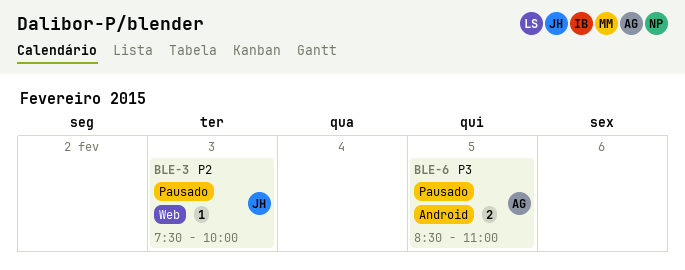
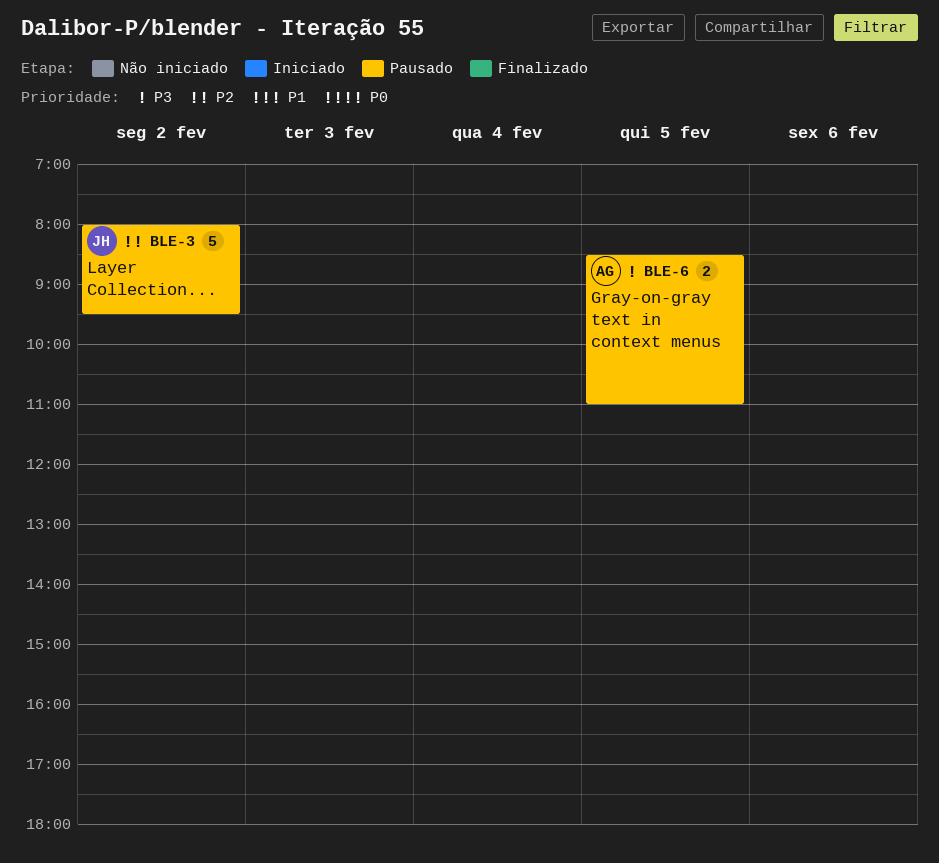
BLE-3, estimate: 1 -> 5
BLE-3, day: Feb 3 -> Feb 2
BLE-3, begins: 07:30 -> 08:00
BLE-3, ends: 10:00 -> 09:30

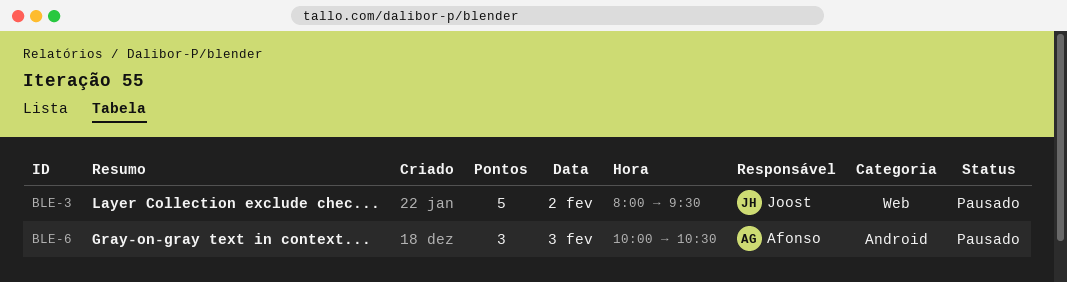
BLE-6, estimate: 2 -> 3
BLE-6, day: Feb 5 -> Feb 3
BLE-6, begins: 08:30 -> 10:00
BLE-6, ends: 11:00 -> 10:30

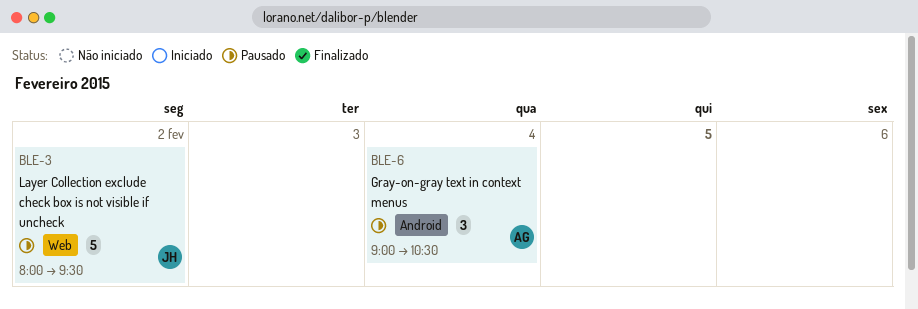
BLE-6, day: Feb 3 -> Feb 4
BLE-6, begins: 10:00 -> 09:00

